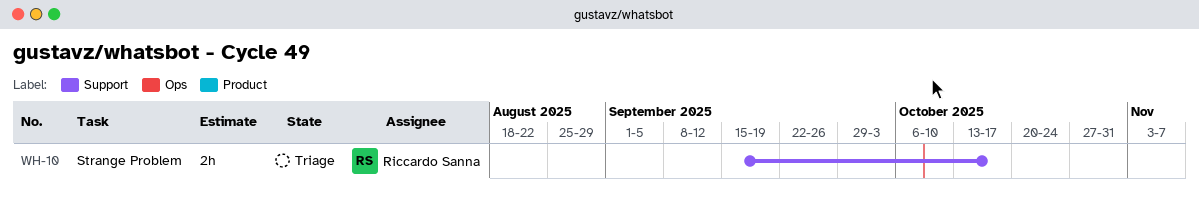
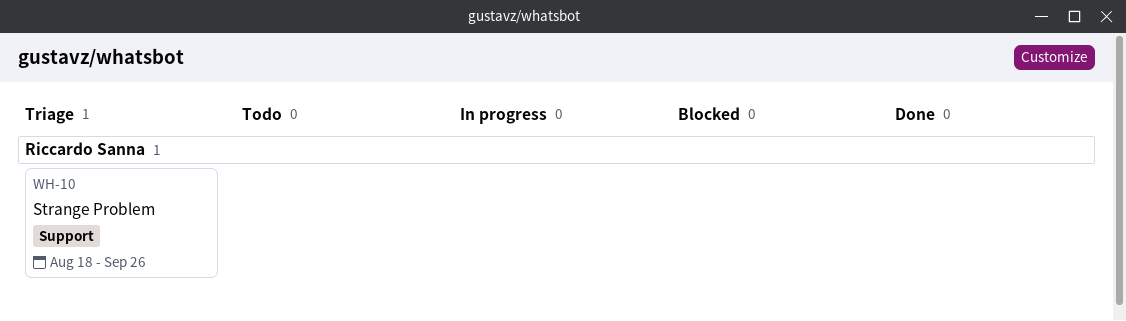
WH-10, start: Sep 15 -> Aug 18
WH-10, due: Oct 17 -> Sep 26

